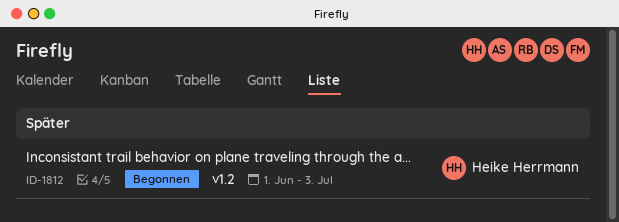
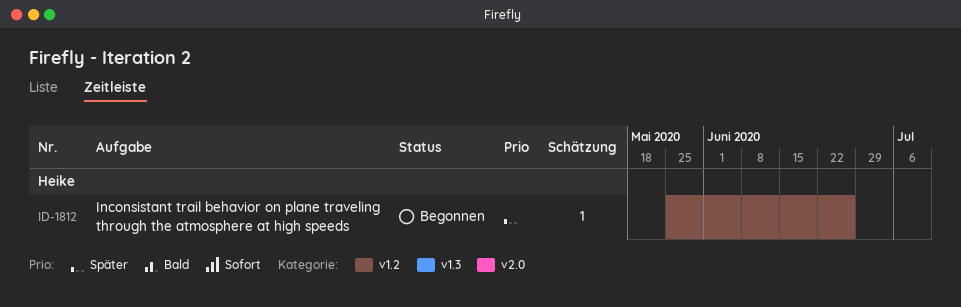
ID-1812, start: Jun 1 -> May 25
ID-1812, due: Jul 3 -> Jun 26

